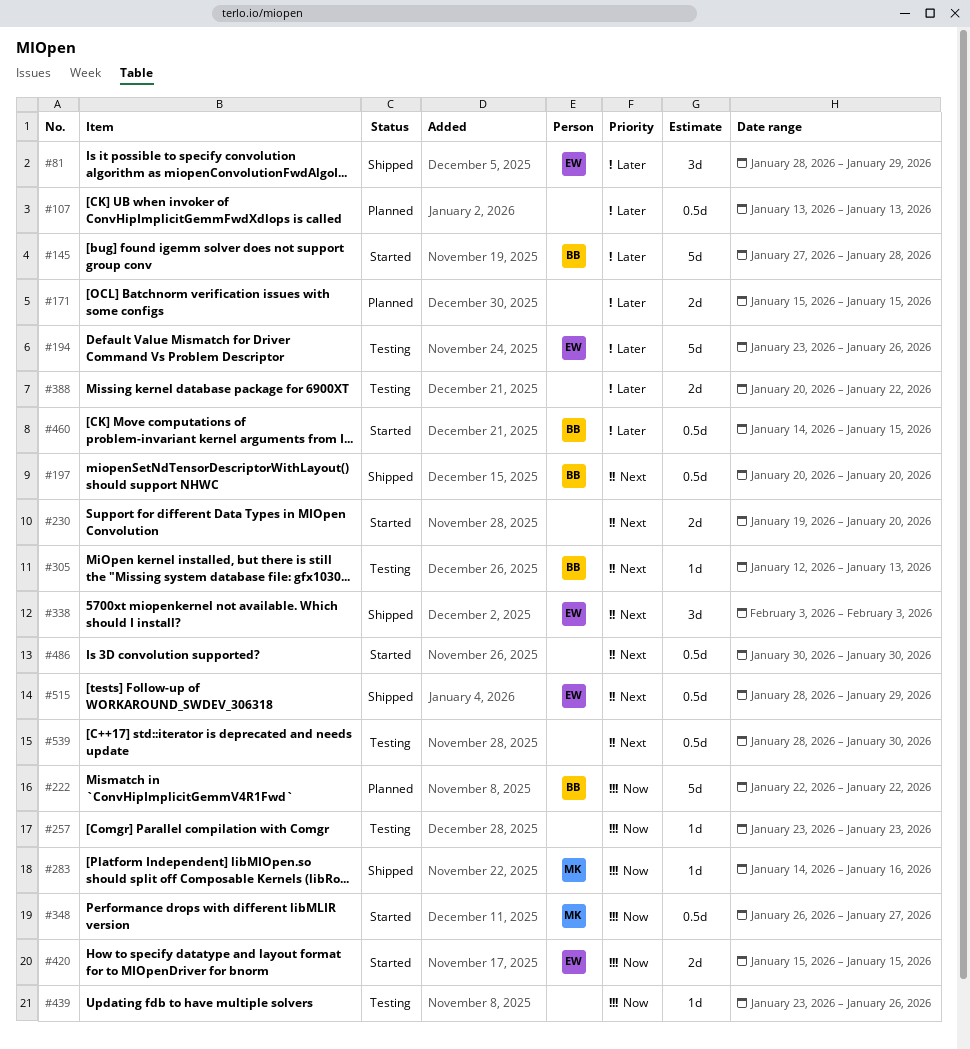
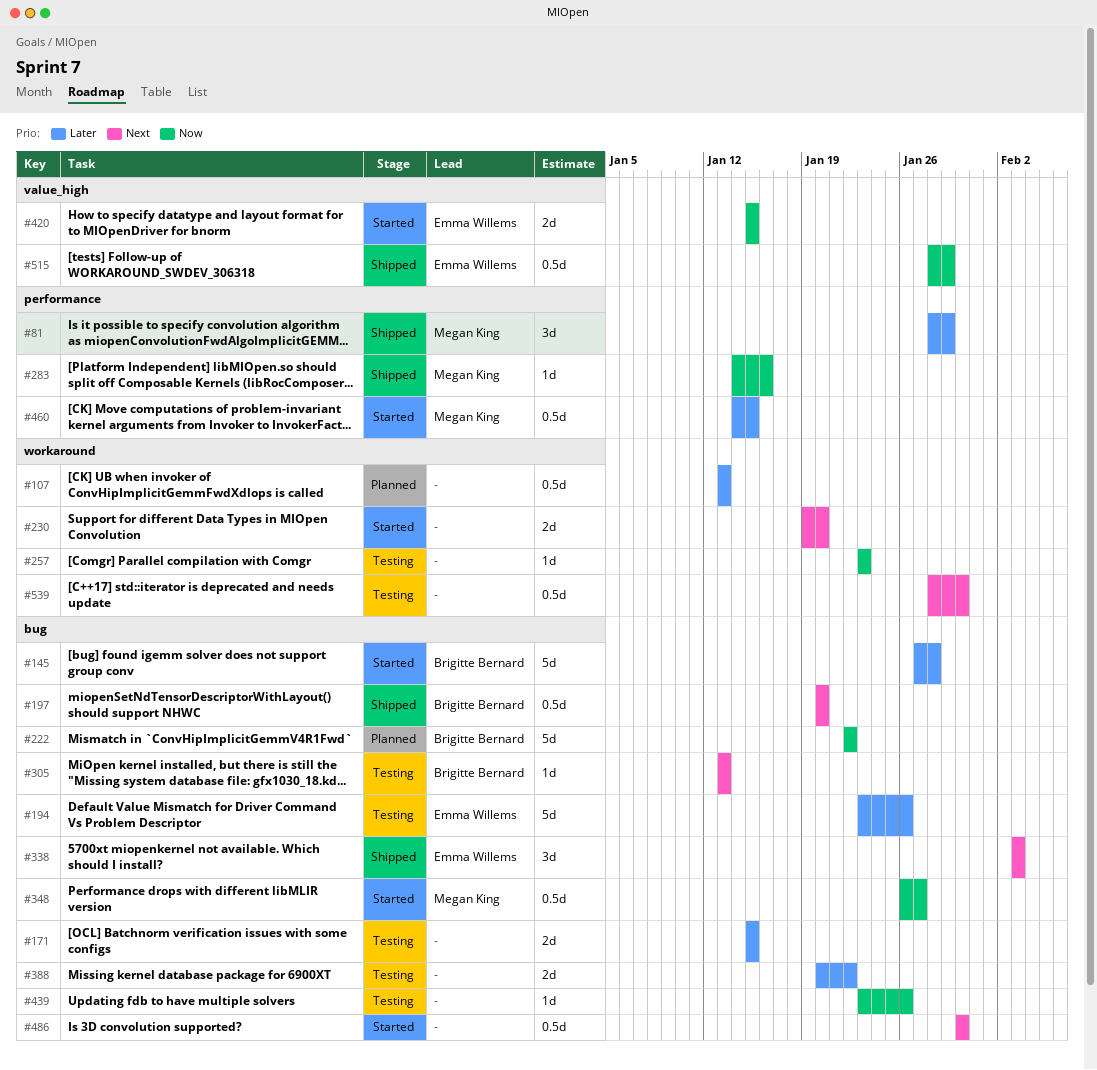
#81, owner: Emma Willems -> Megan King
#171, status: Planned -> Testing
#305, start: Jan 12 -> Jan 13
#460, owner: Brigitte Bernard -> Megan King
#515, priority: Next -> Now

